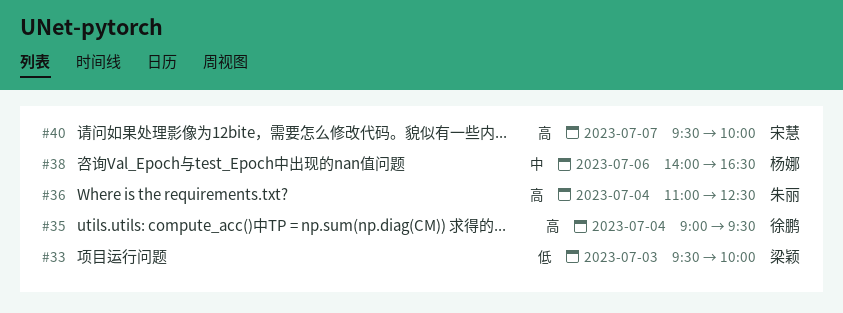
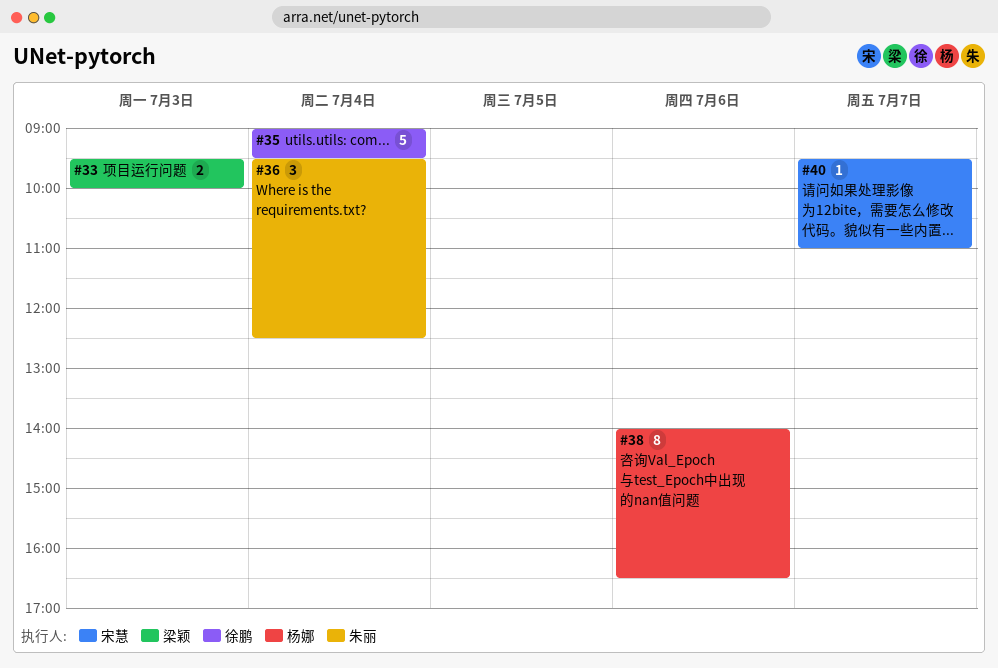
#36, begins: 11:00 -> 09:30
#40, ends: 10:00 -> 11:00

